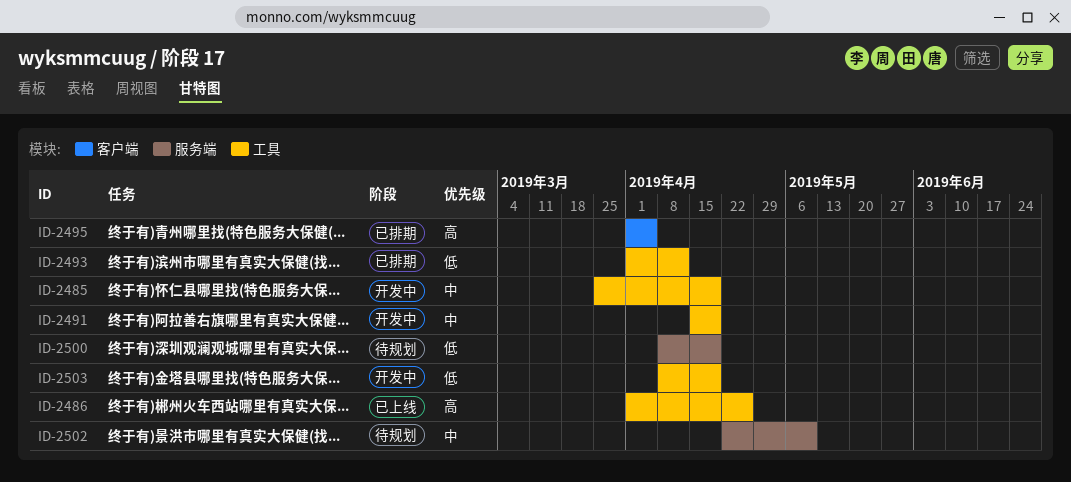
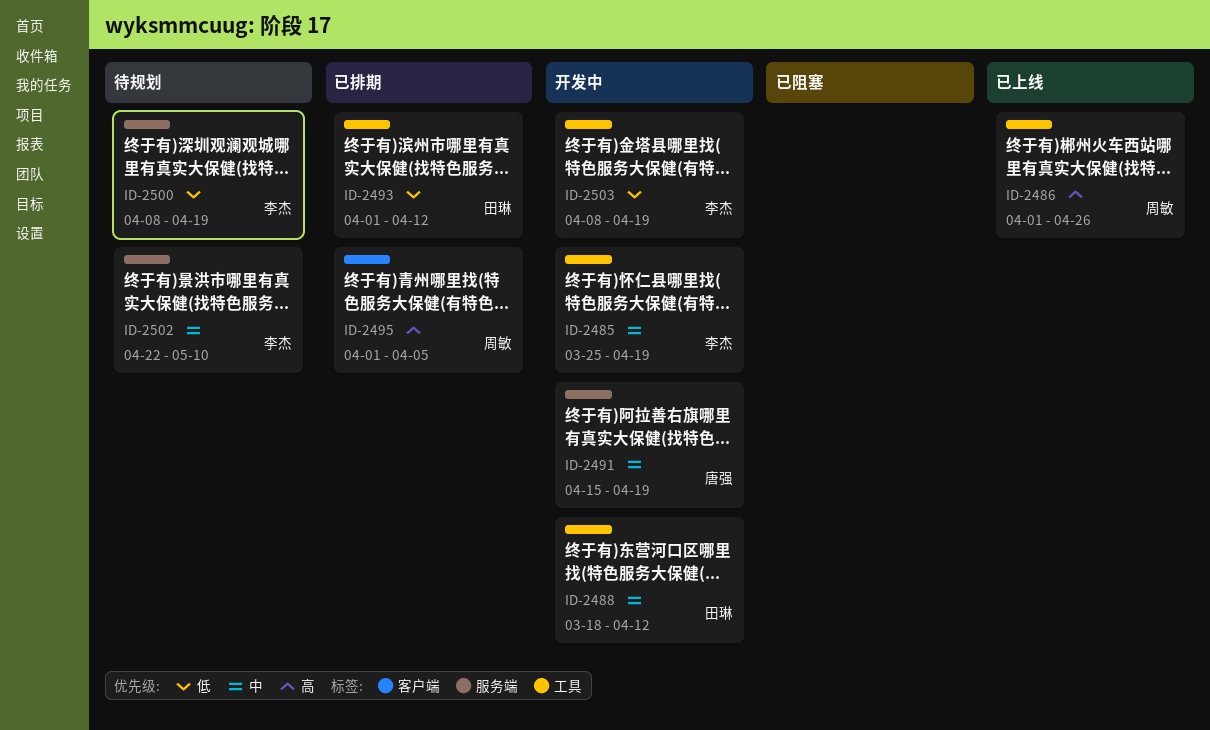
ID-2488: none -> present
ID-2491, label: 工具 -> 服务端

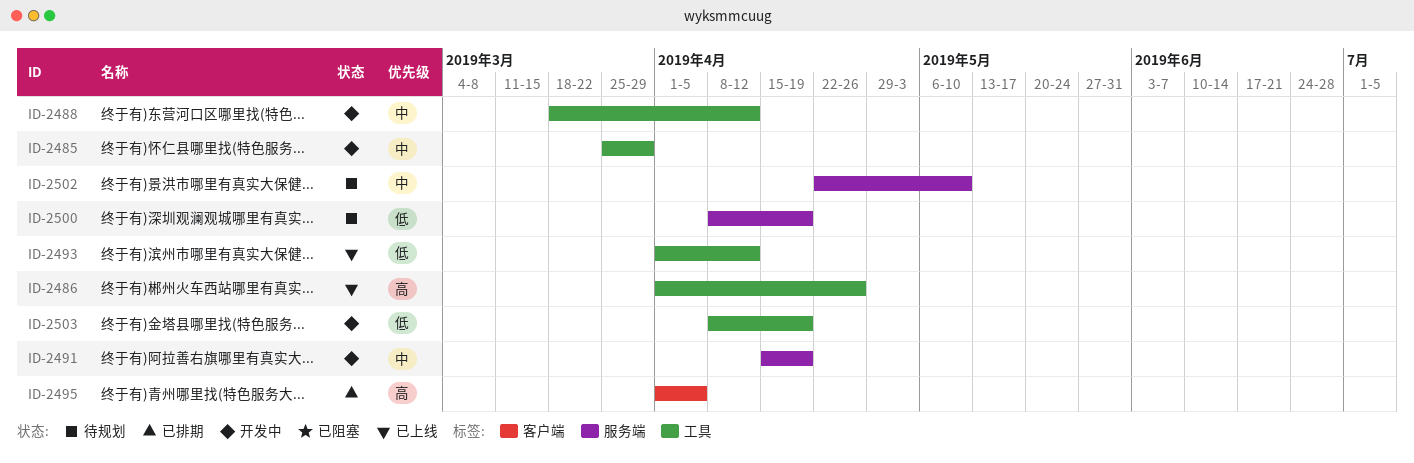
ID-2485, due: Apr 19 -> Mar 29
ID-2493, status: 已排期 -> 已上线

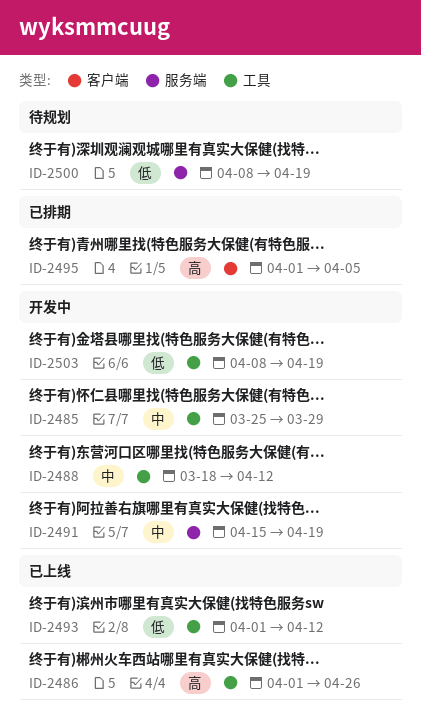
ID-2502: present -> none

